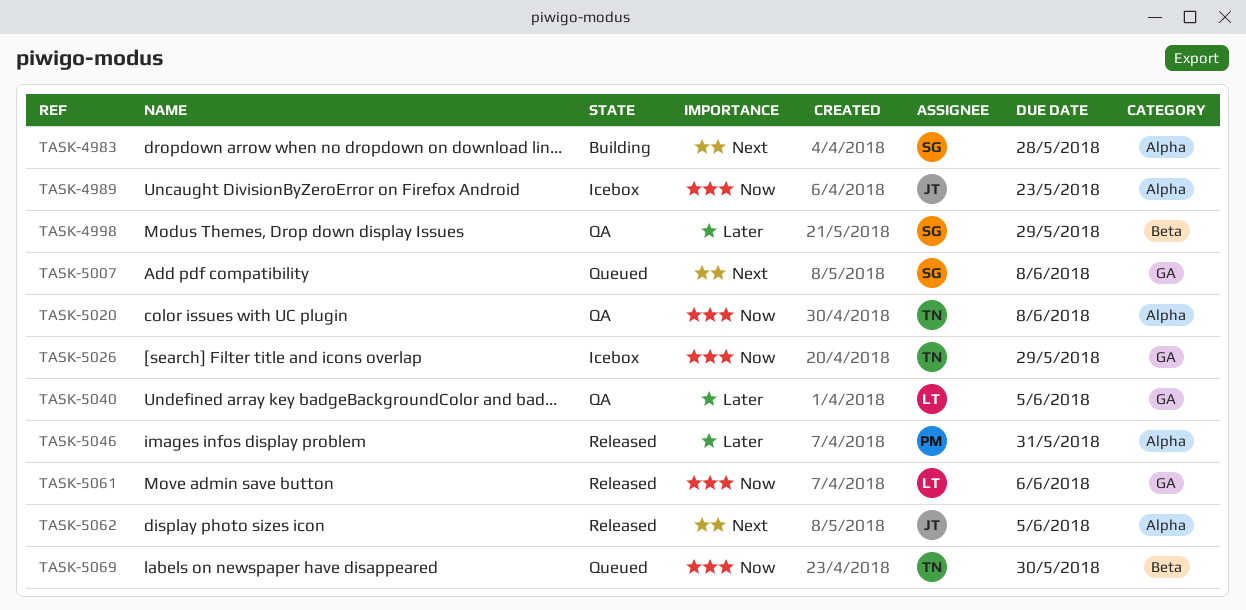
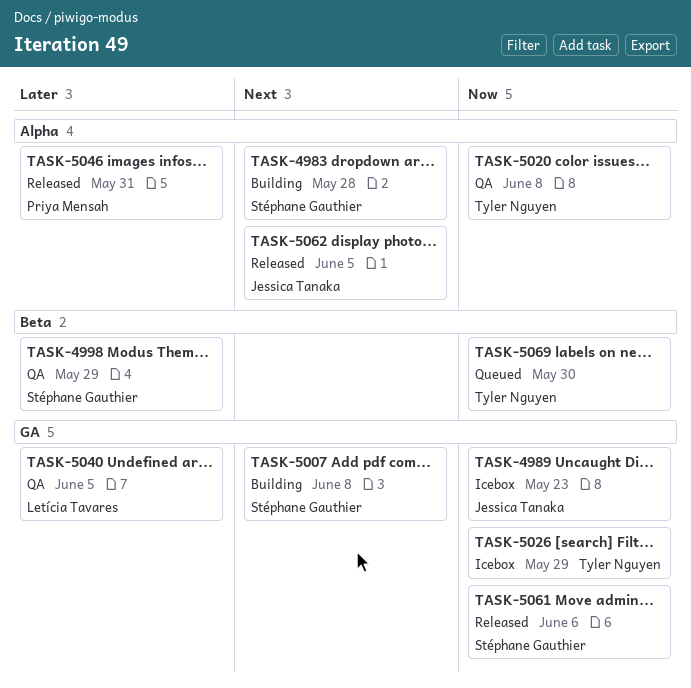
TASK-4989, label: Alpha -> GA
TASK-5007, status: Queued -> Building
TASK-5061, owner: Letícia Tavares -> Stéphane Gauthier

